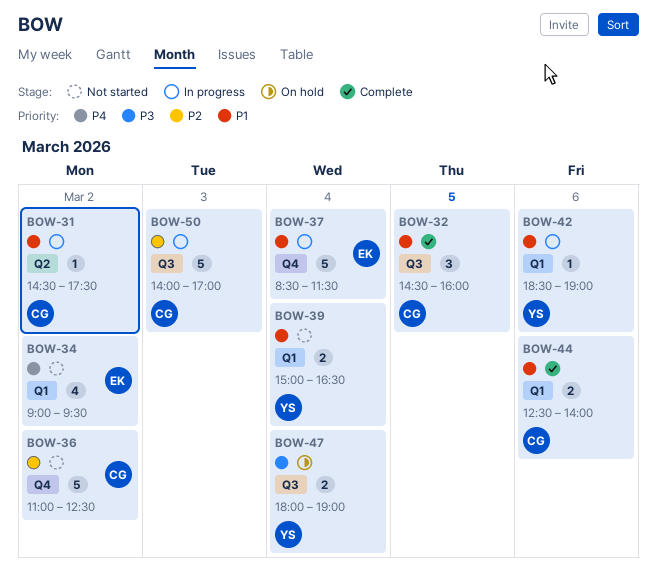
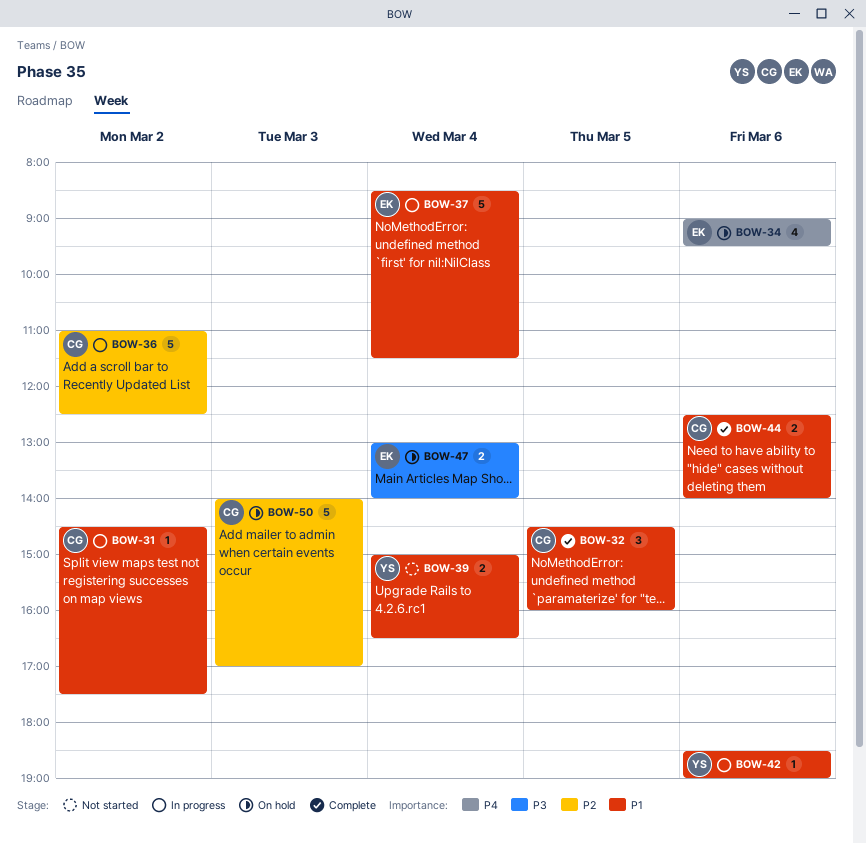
BOW-34, status: Not started -> On hold
BOW-34, day: Mar 2 -> Mar 6
BOW-36, status: Not started -> In progress
BOW-47, owner: YS -> EK
BOW-47, begins: 18:00 -> 13:00
BOW-47, ends: 19:00 -> 14:00
BOW-50, status: In progress -> On hold

